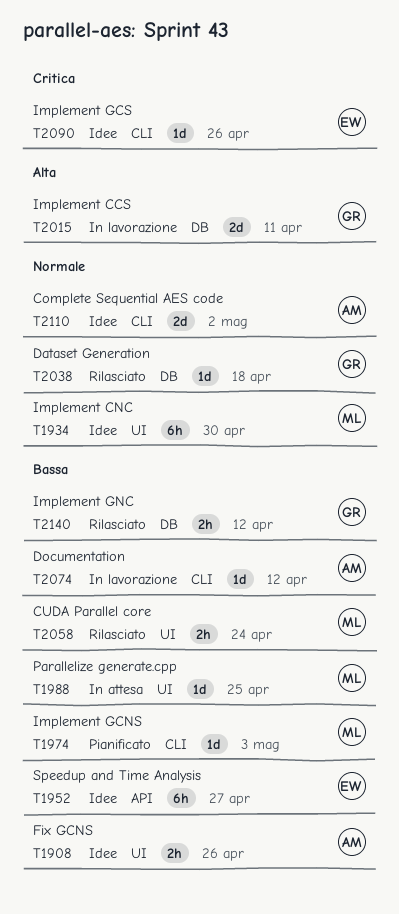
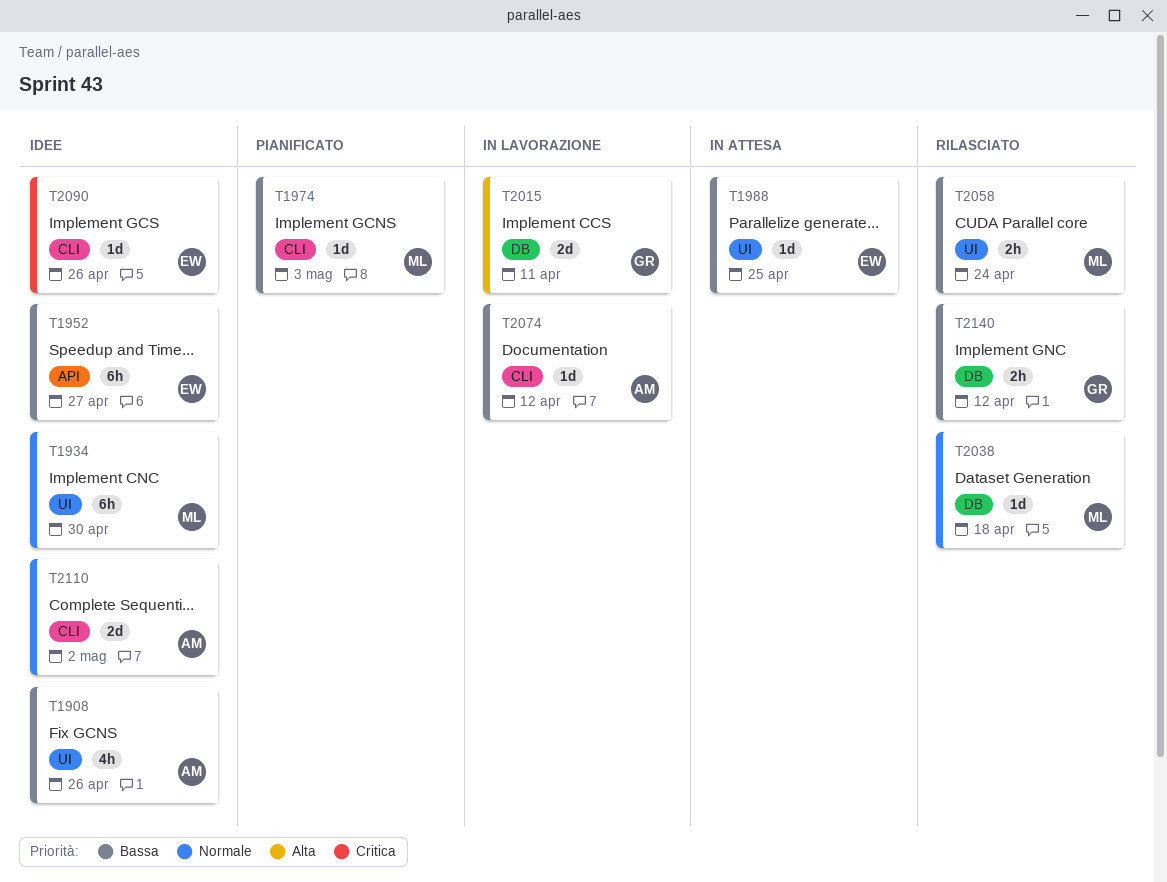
T1908, estimate: 2h -> 4h
T1988, owner: ML -> EW
T2038, owner: GR -> ML

